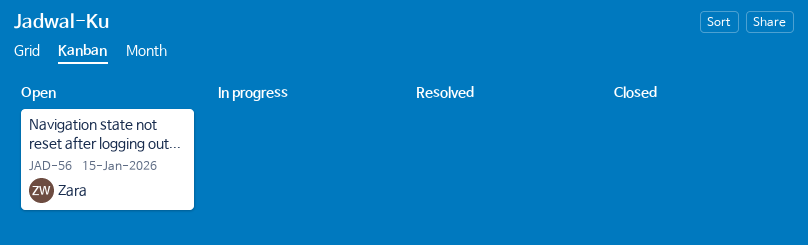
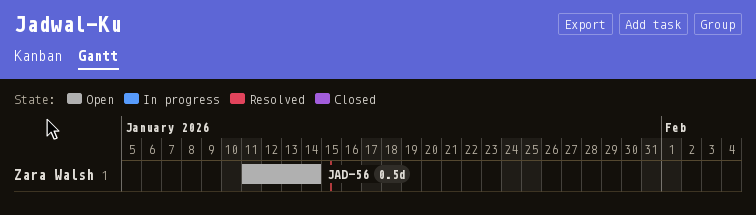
JAD-56, due: Jan 15 -> Jan 14

